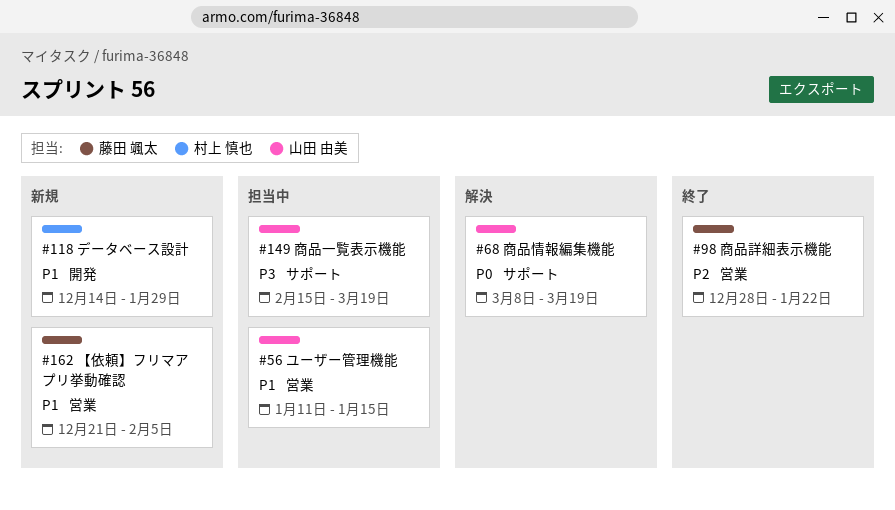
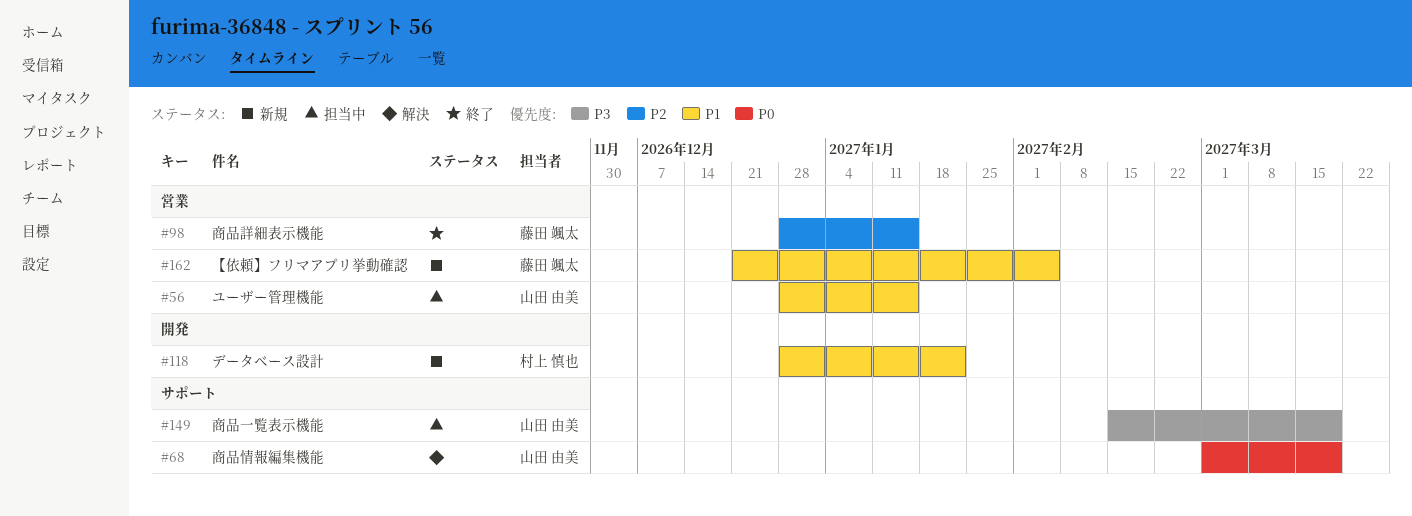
#56, start: Jan 11 -> Dec 28
#68, start: Mar 8 -> Mar 1
#98, due: Jan 22 -> Jan 15
#118, start: Dec 14 -> Dec 28
#118, due: Jan 29 -> Jan 22

